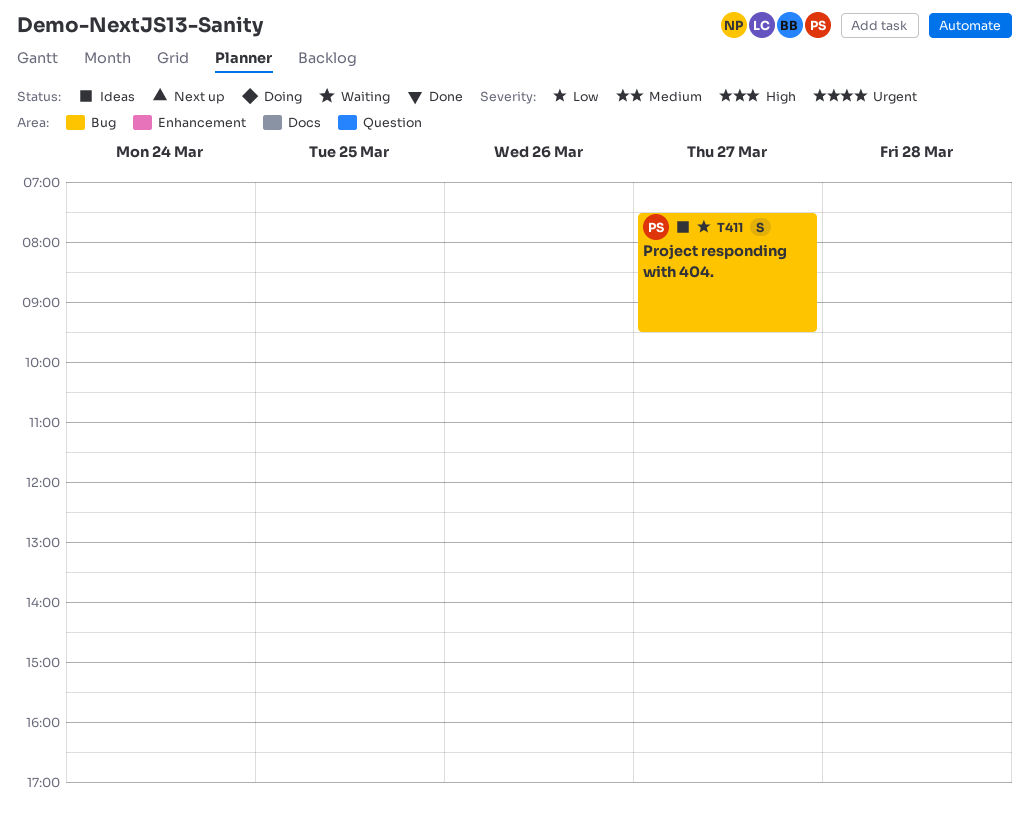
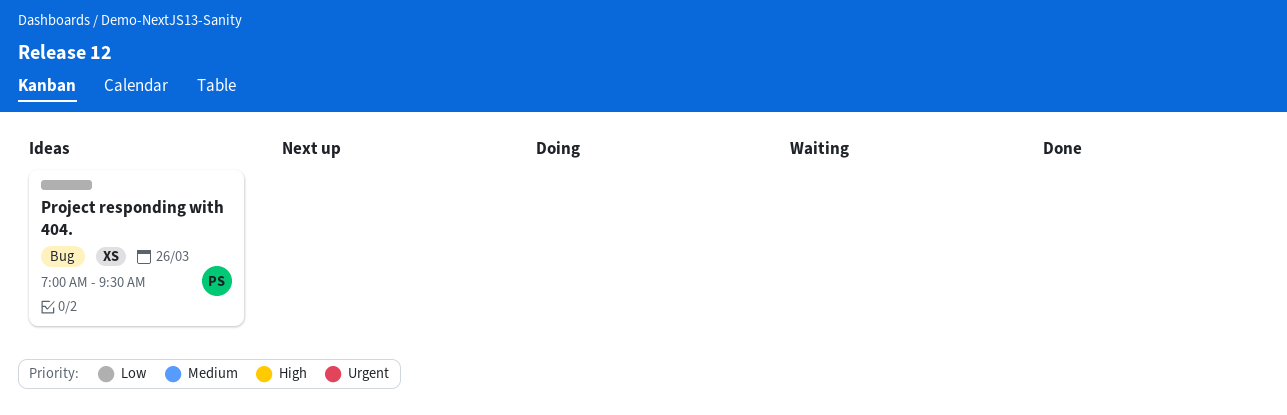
Project responding with 404., estimate: S -> XS
Project responding with 404., day: Mar 27 -> Mar 26
Project responding with 404., begins: 07:30 -> 07:00

